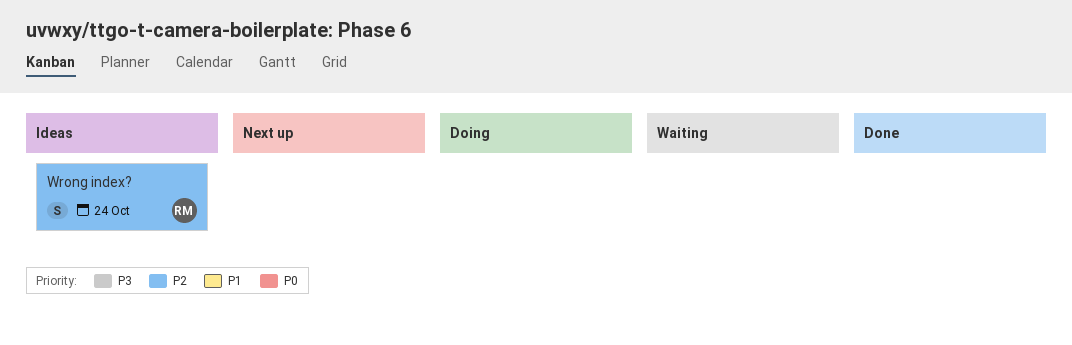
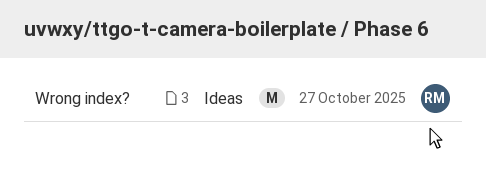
Wrong index?, estimate: S -> M
Wrong index?, due: Oct 24 -> Oct 27

